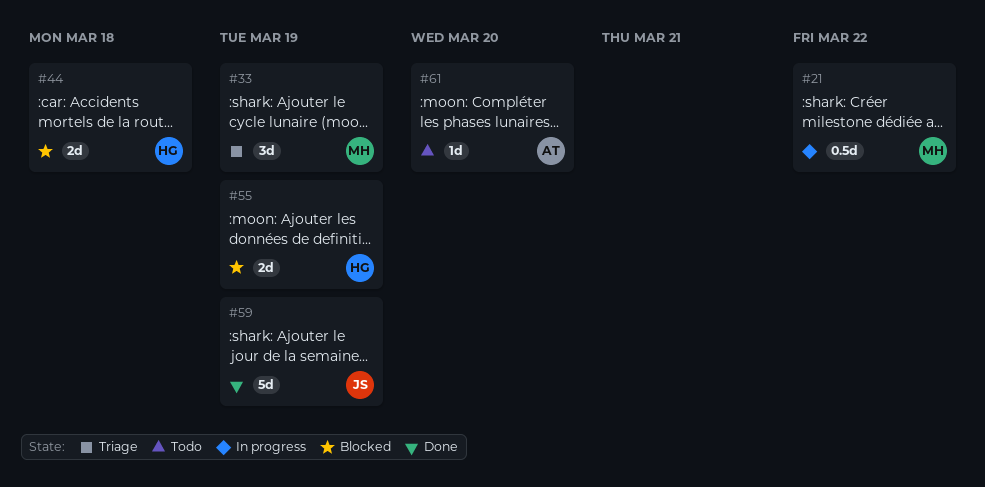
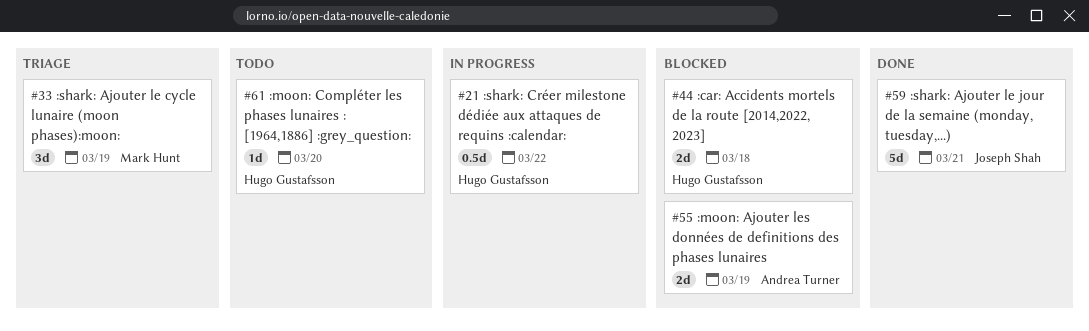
#21, owner: Mark Hunt -> Hugo Gustafsson
#55, owner: Hugo Gustafsson -> Andrea Turner
#59, due: Mar 19 -> Mar 21
#61, owner: Andrea Turner -> Hugo Gustafsson

